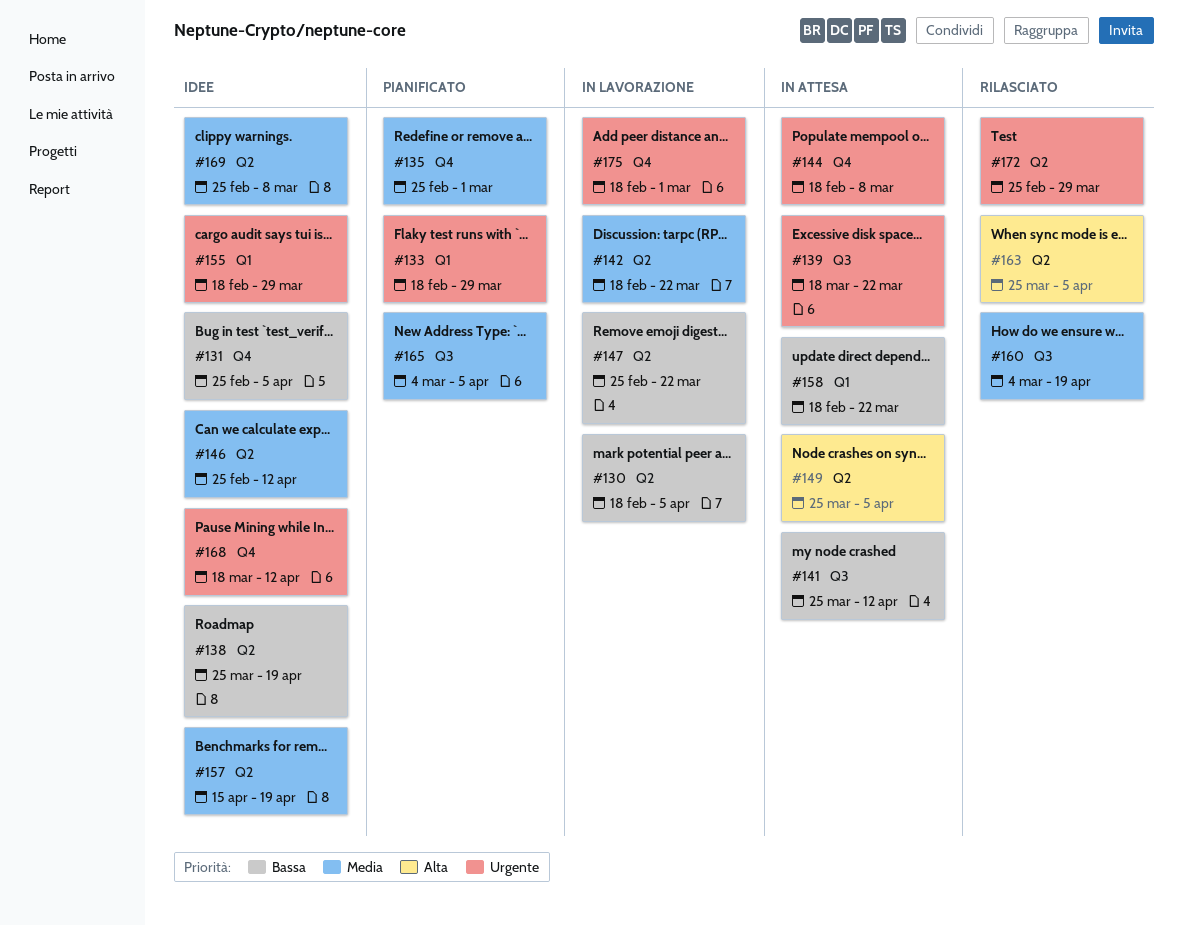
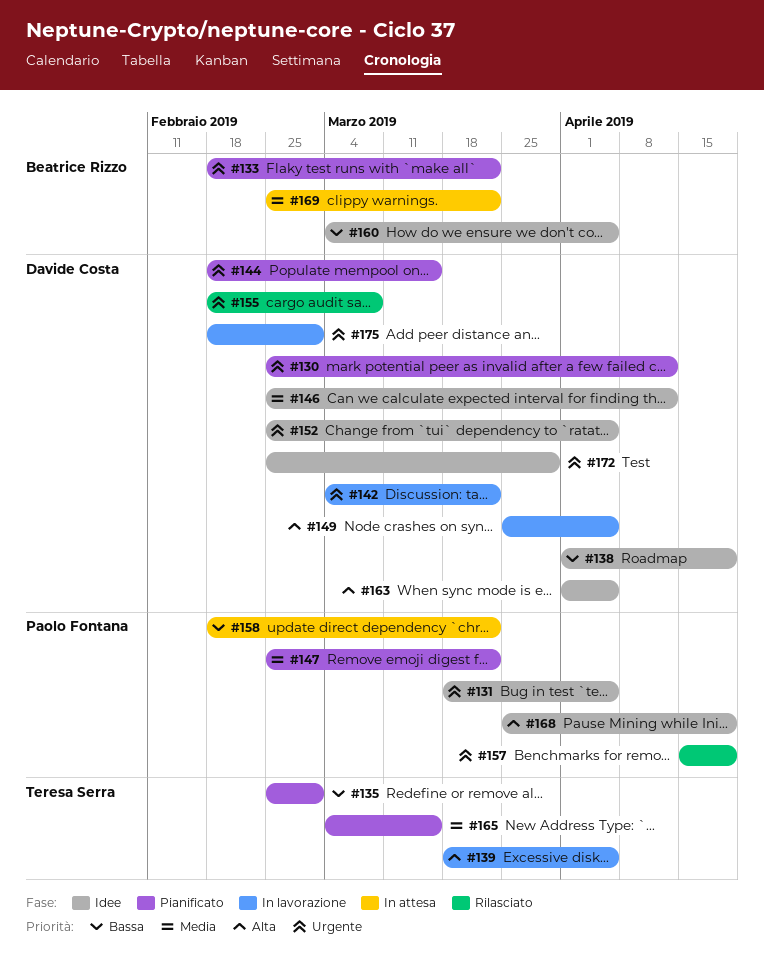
#130, status: In lavorazione -> Pianificato
#130, priority: Bassa -> Urgente
#130, start: Feb 18 -> Feb 25
#130, due: Apr 5 -> Apr 12
#131, priority: Bassa -> Urgente
#131, start: Feb 25 -> Mar 18
#133, due: Mar 29 -> Mar 22
#135, priority: Media -> Bassa
#138, start: Mar 25 -> Apr 1
#139, status: In attesa -> In lavorazione
#139, priority: Urgente -> Alta
#139, due: Mar 22 -> Apr 5
#141: present -> none
#142, priority: Media -> Urgente
#142, start: Feb 18 -> Mar 4
#144, status: In attesa -> Pianificato
#144, due: Mar 8 -> Mar 15
#147, status: In lavorazione -> Pianificato
#147, priority: Bassa -> Media
#149, status: In attesa -> In lavorazione
#152: none -> present
#155, status: Idee -> Rilasciato
#155, due: Mar 29 -> Mar 8
#157, status: Idee -> Rilasciato
#157, priority: Media -> Urgente
#160, status: Rilasciato -> Idee
#160, priority: Media -> Bassa
#160, due: Apr 19 -> Apr 5
#163, status: Rilasciato -> Idee
#163, start: Mar 25 -> Apr 1
#165, due: Apr 5 -> Mar 15
#168, priority: Urgente -> Alta
#168, start: Mar 18 -> Mar 25
#168, due: Apr 12 -> Apr 19
#169, status: Idee -> In attesa
#169, due: Mar 8 -> Mar 22
#172, status: Rilasciato -> Idee

